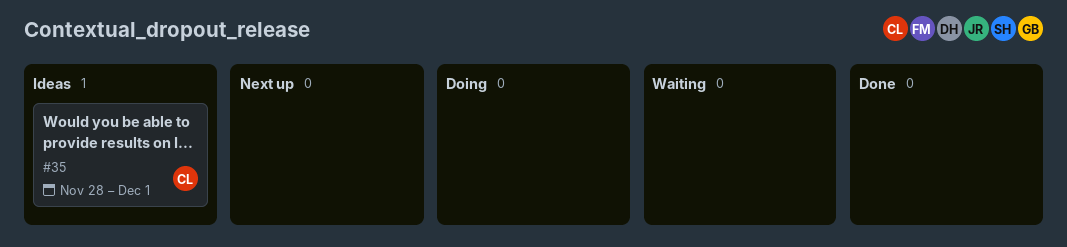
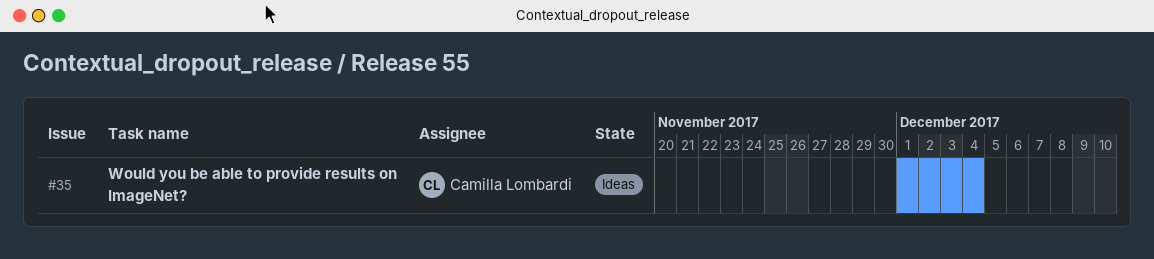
#35, start: Nov 28 -> Dec 1
#35, due: Dec 1 -> Dec 4

